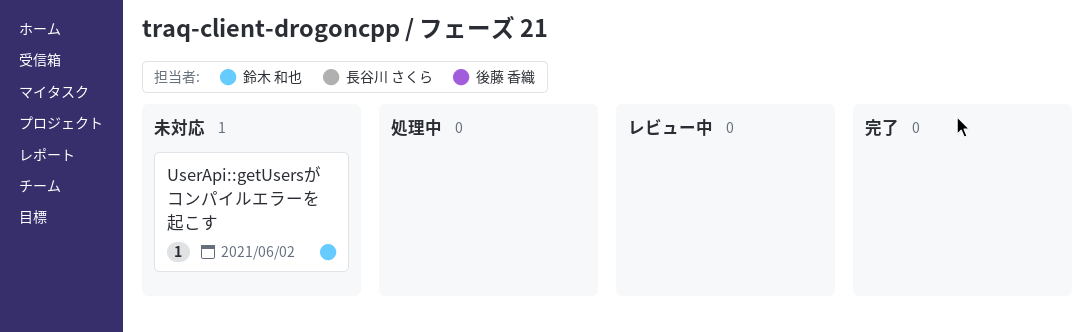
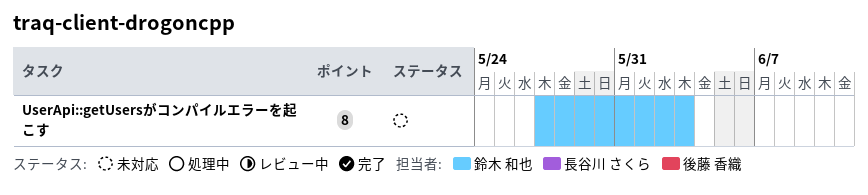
UserApi::getUsersがコンパイルエラーを起こす, estimate: 1 -> 8
UserApi::getUsersがコンパイルエラーを起こす, due: Jun 2 -> Jun 3

